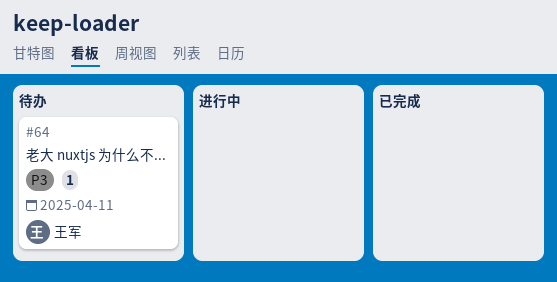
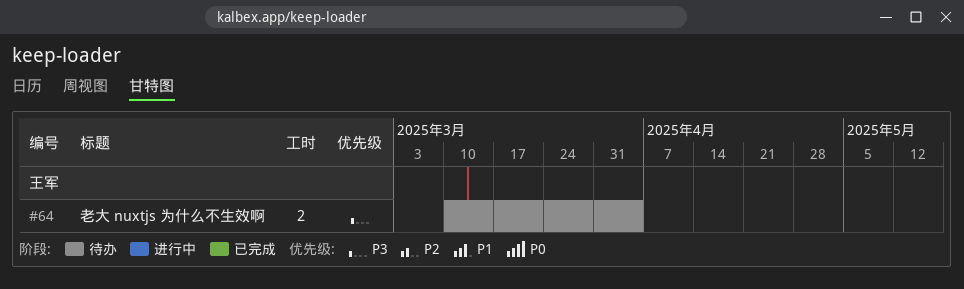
#64, estimate: 1 -> 2
#64, due: Apr 11 -> Apr 4

